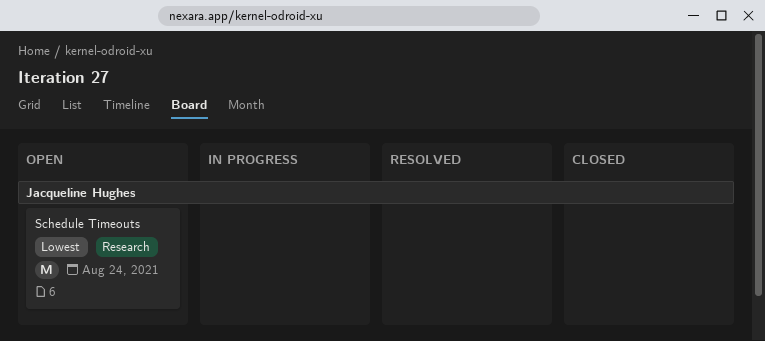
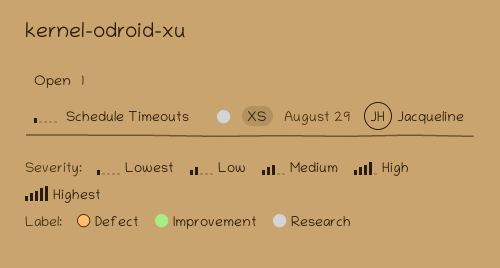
Schedule Timeouts, estimate: M -> XS
Schedule Timeouts, due: Aug 24 -> Aug 29

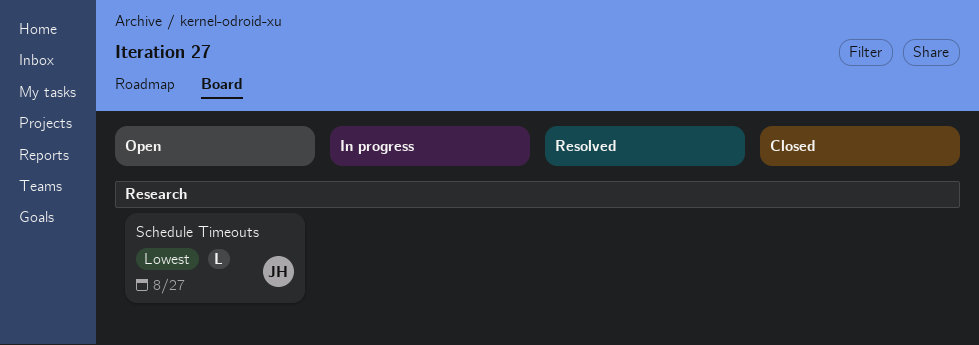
Schedule Timeouts, estimate: XS -> L
Schedule Timeouts, due: Aug 29 -> Aug 27

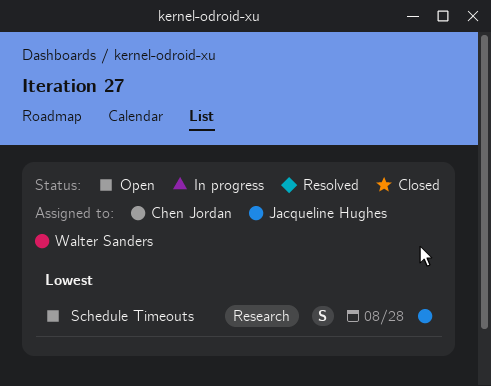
Schedule Timeouts, estimate: L -> S
Schedule Timeouts, due: Aug 27 -> Aug 28

